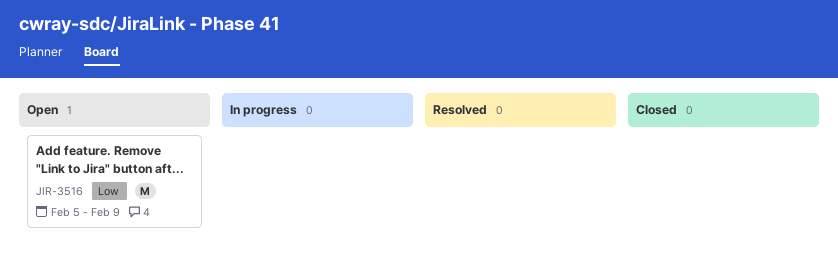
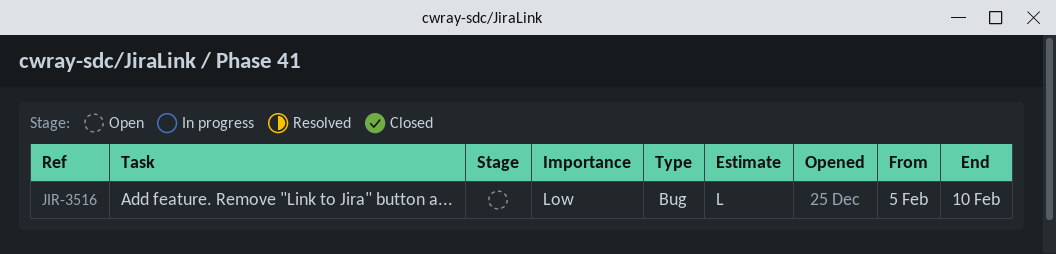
JIR-3516, estimate: M -> L
JIR-3516, due: Feb 9 -> Feb 10

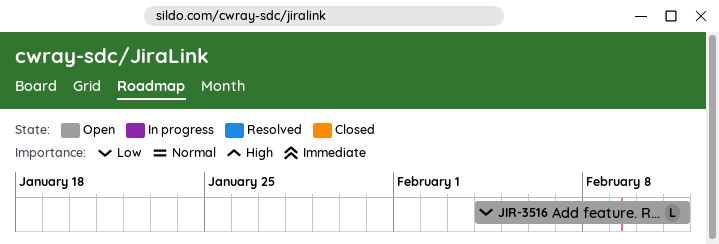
JIR-3516, start: Feb 5 -> Feb 4
JIR-3516, due: Feb 10 -> Feb 11

